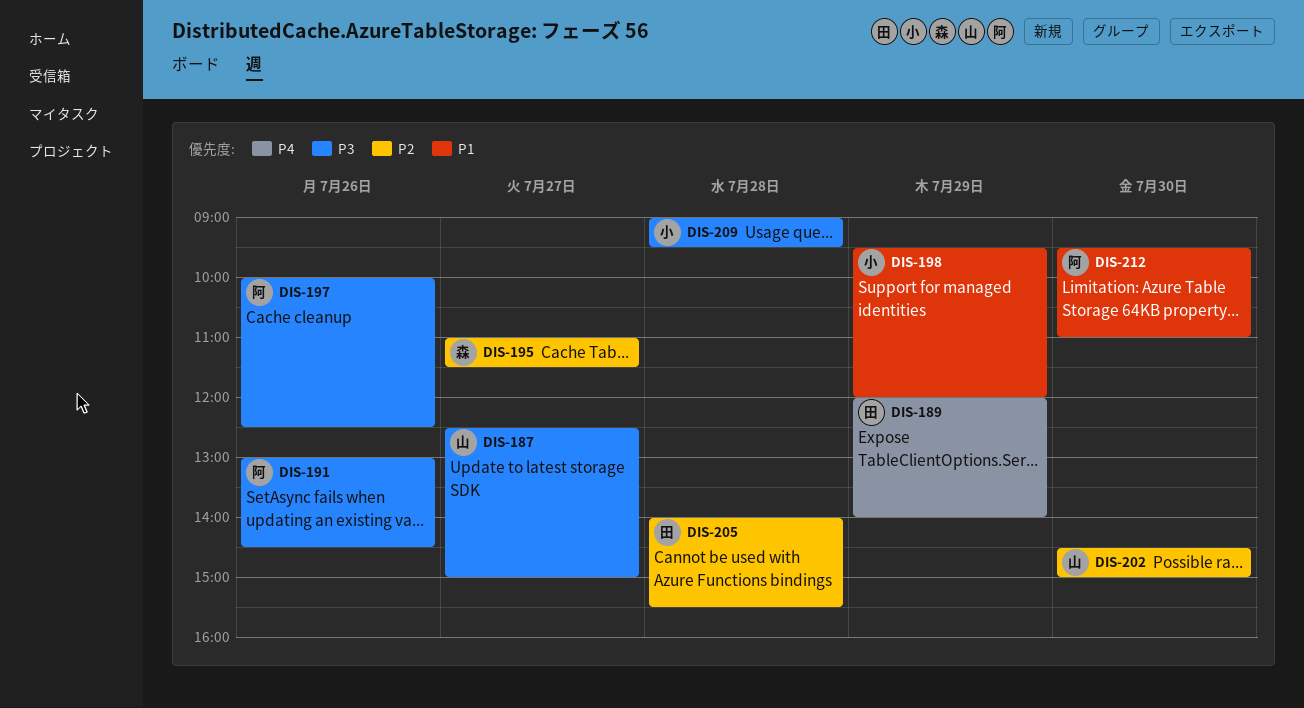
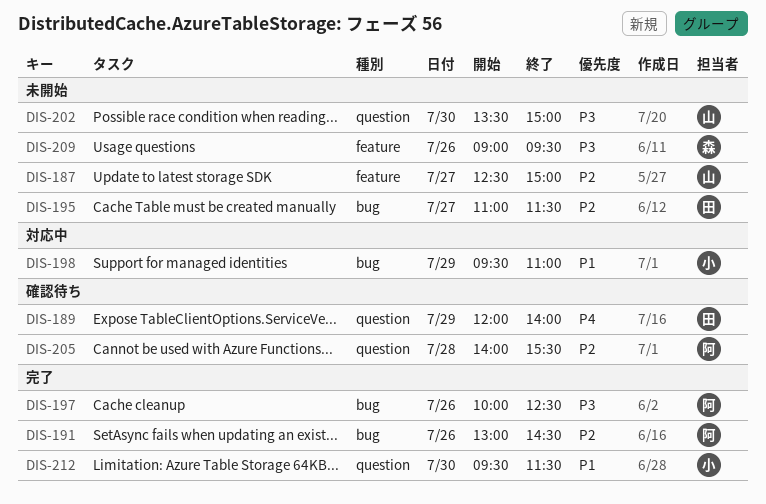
DIS-187, priority: P3 -> P2
DIS-191, priority: P3 -> P2
DIS-195, owner: 森 -> 田
DIS-198, ends: 12:00 -> 11:00
DIS-202, priority: P2 -> P3
DIS-202, begins: 14:30 -> 13:30
DIS-205, owner: 田 -> 阿
DIS-209, owner: 小 -> 森
DIS-209, day: Jul 28 -> Jul 26
DIS-212, owner: 阿 -> 小
DIS-212, ends: 11:00 -> 11:30

